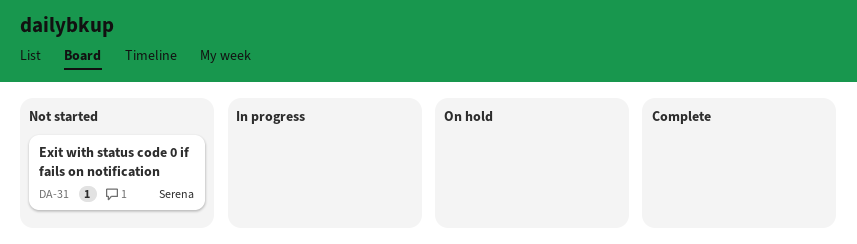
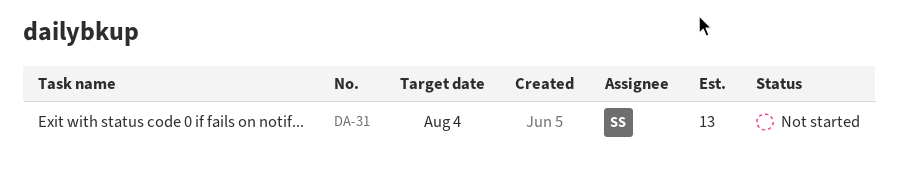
DA-31, estimate: 1 -> 13

